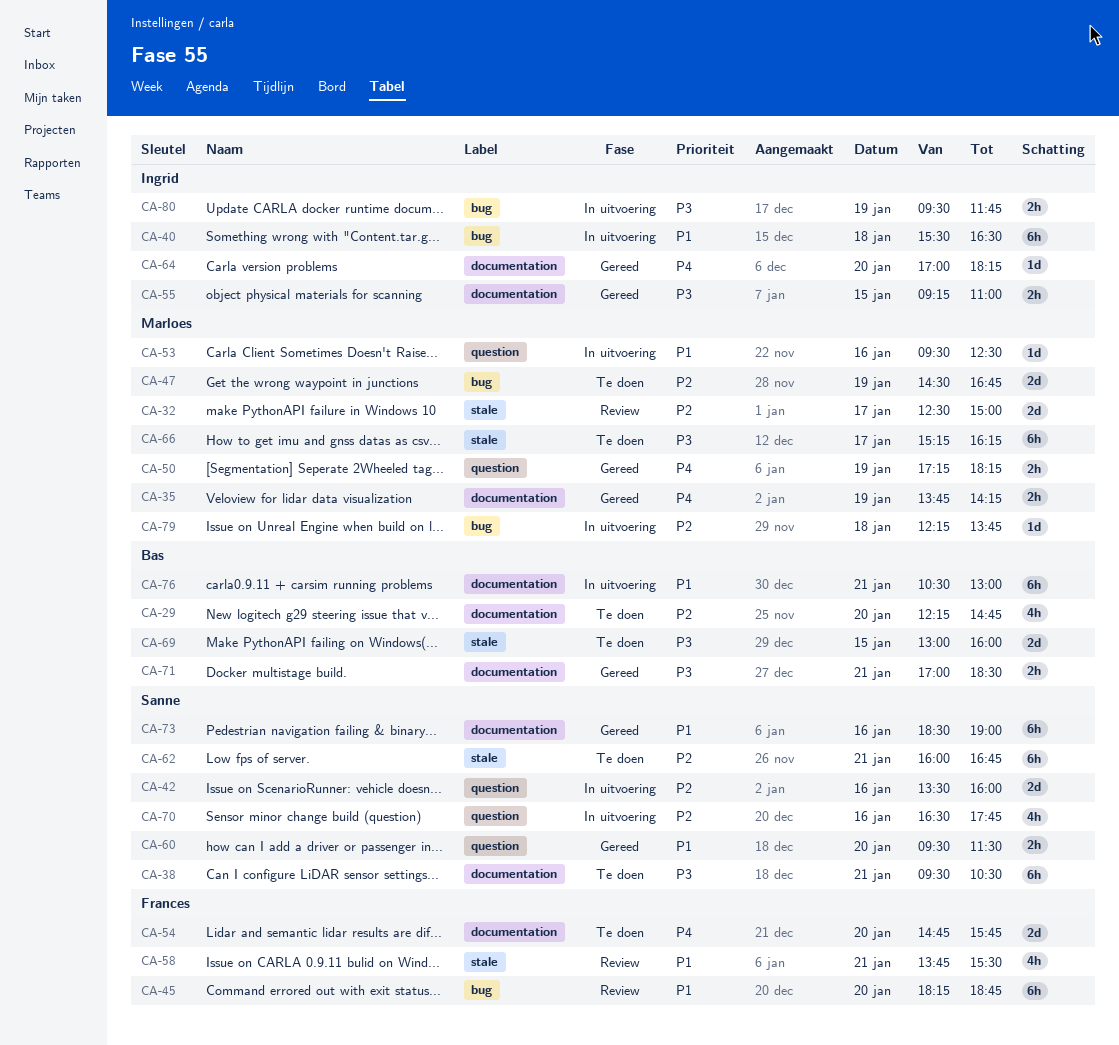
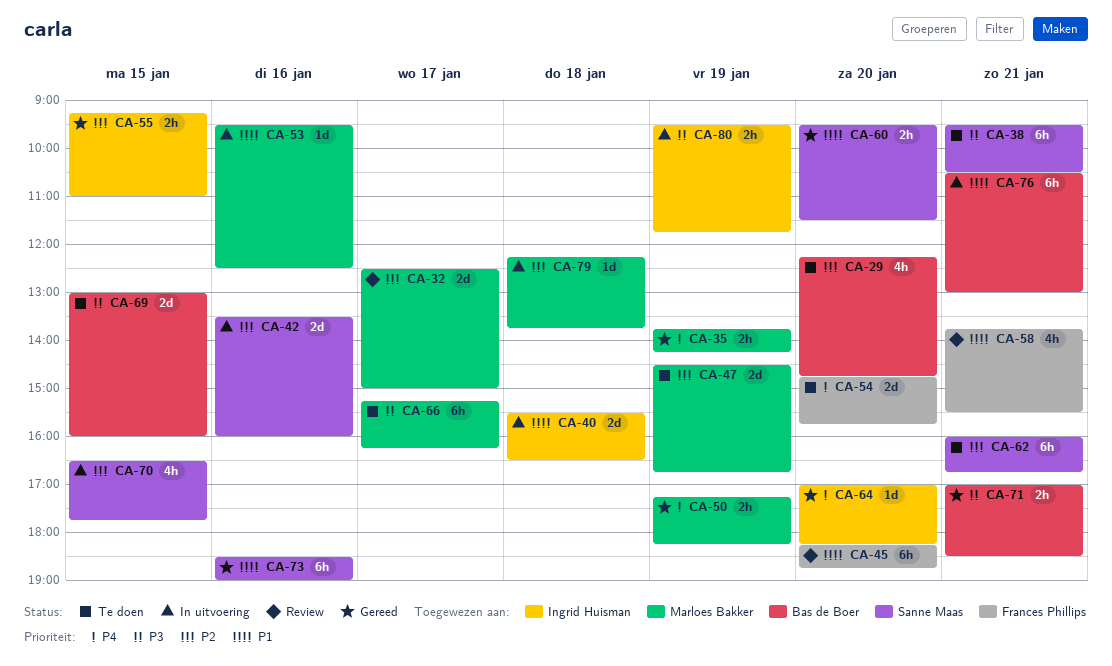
CA-40, estimate: 6h -> 2d
CA-55, priority: P3 -> P2
CA-70, day: Jan 16 -> Jan 15

